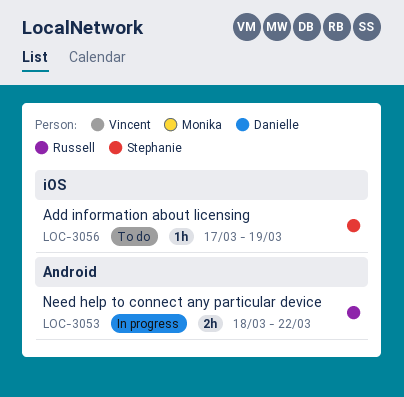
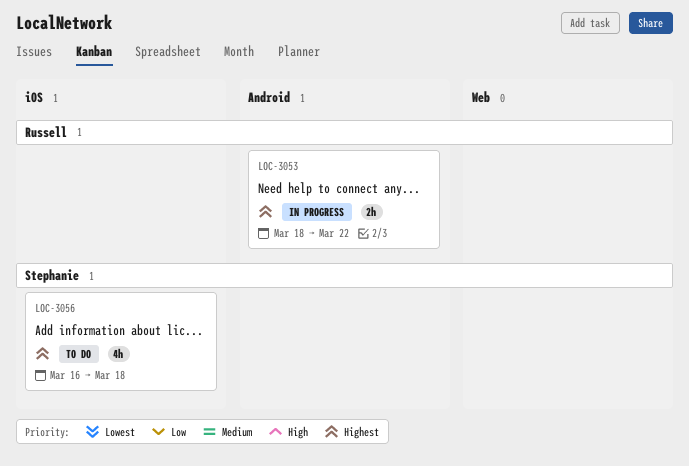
LOC-3056, estimate: 1h -> 4h
LOC-3056, start: Mar 17 -> Mar 16
LOC-3056, due: Mar 19 -> Mar 18

